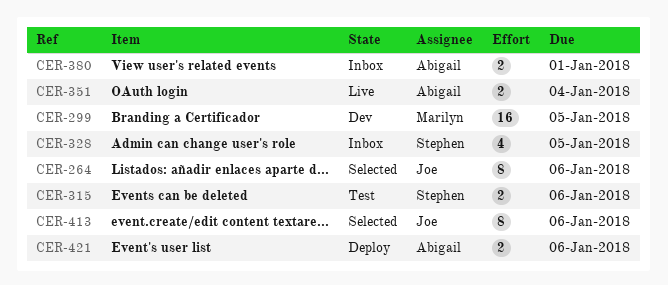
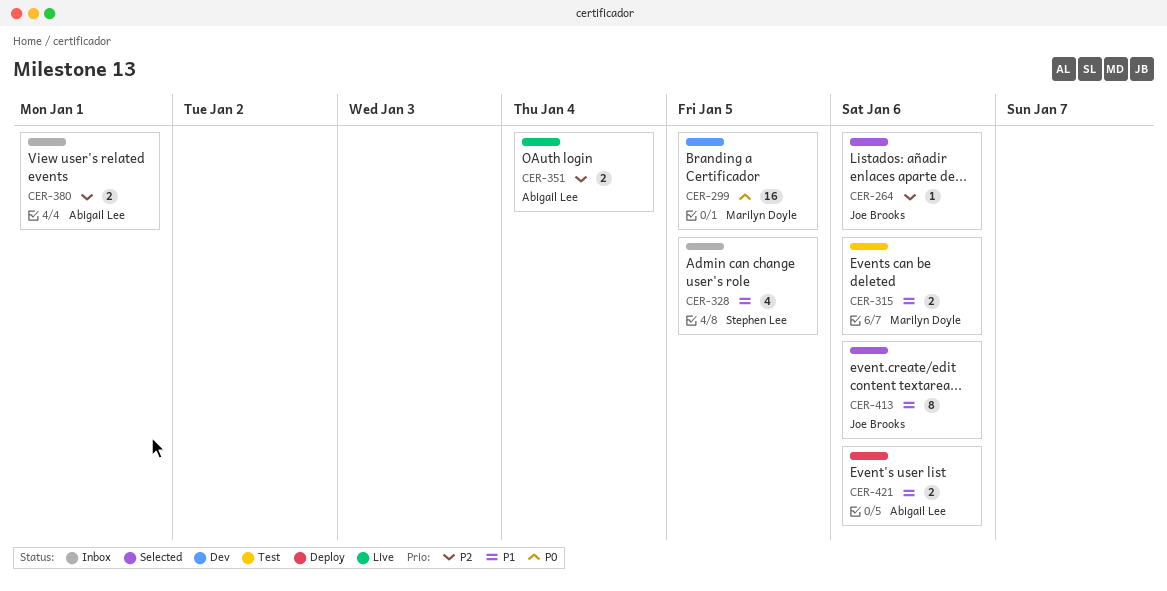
CER-264, estimate: 8 -> 1
CER-315, owner: Stephen Lee -> Marilyn Doyle

